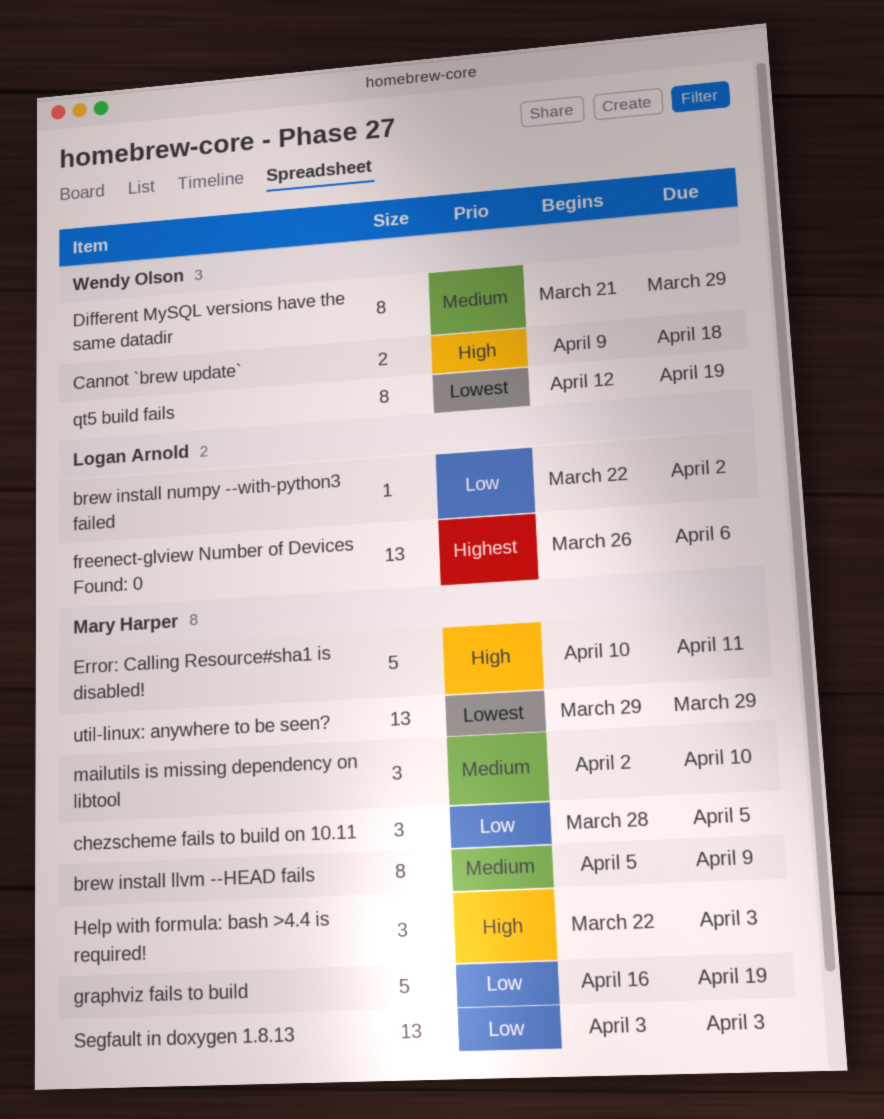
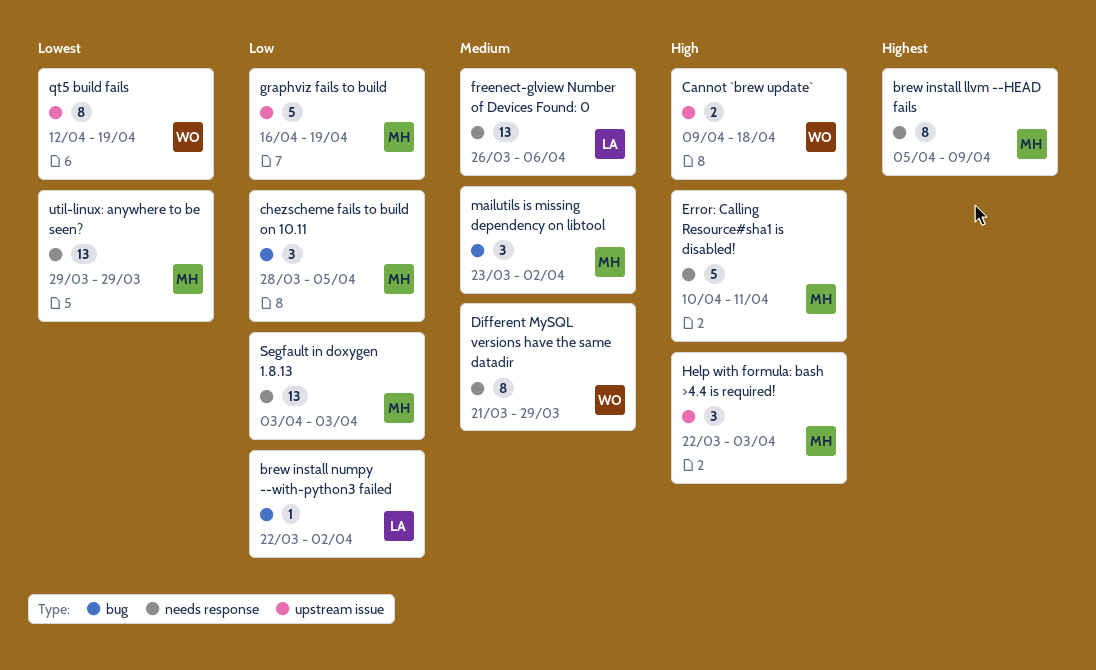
brew install llvm --HEAD fails, priority: Medium -> Highest
freenect-glview Number of Devices Found: 0, priority: Highest -> Medium
mailutils is missing dependency on libtool, start: Apr 2 -> Mar 23
mailutils is missing dependency on libtool, due: Apr 10 -> Apr 2

